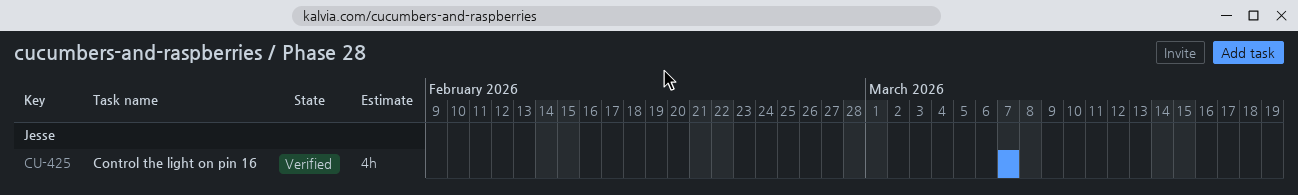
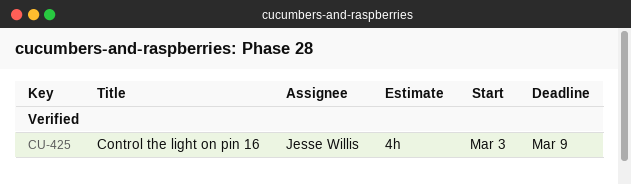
CU-425, start: Mar 7 -> Mar 3
CU-425, due: Mar 7 -> Mar 9

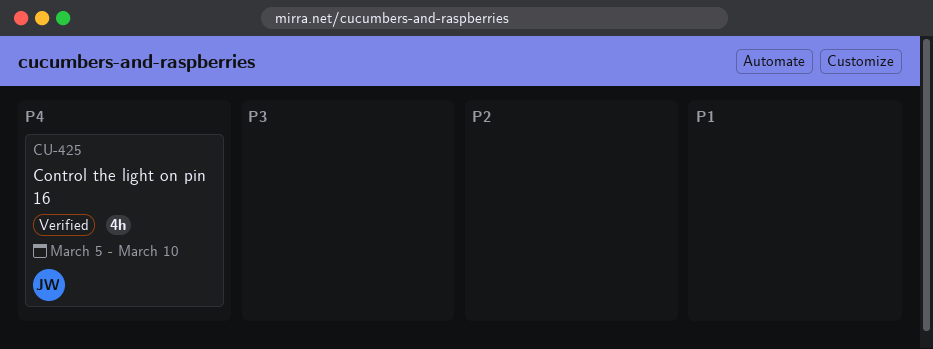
CU-425, start: Mar 3 -> Mar 5
CU-425, due: Mar 9 -> Mar 10

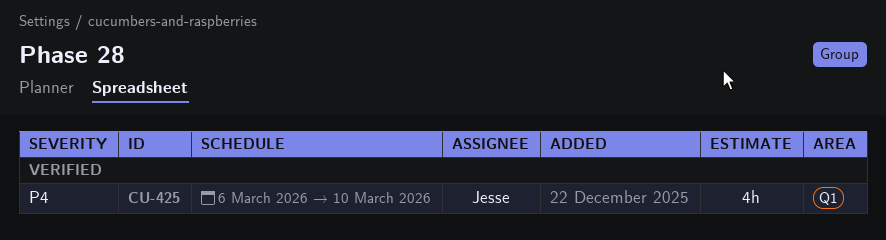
CU-425, start: Mar 5 -> Mar 6

